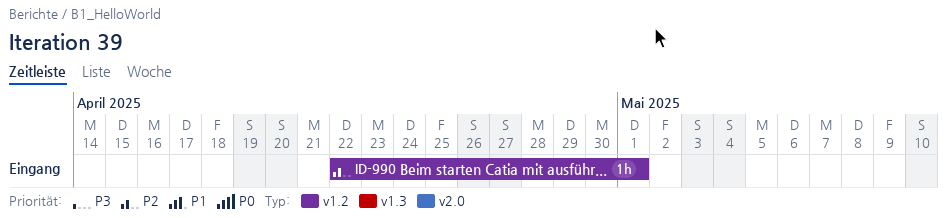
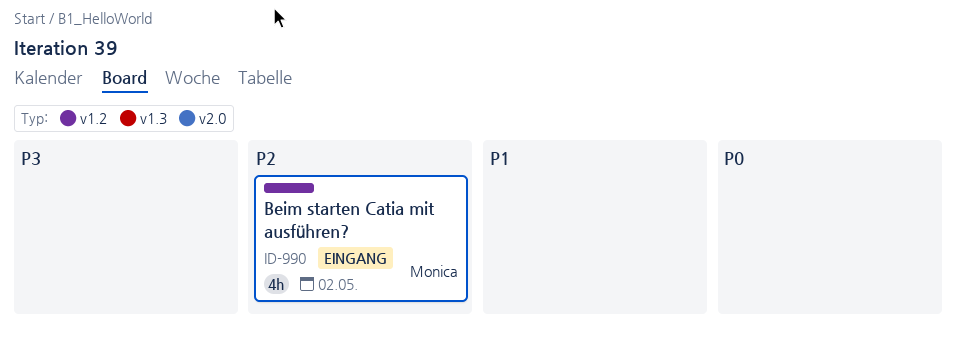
ID-990, estimate: 1h -> 4h
ID-990, due: May 1 -> May 2

